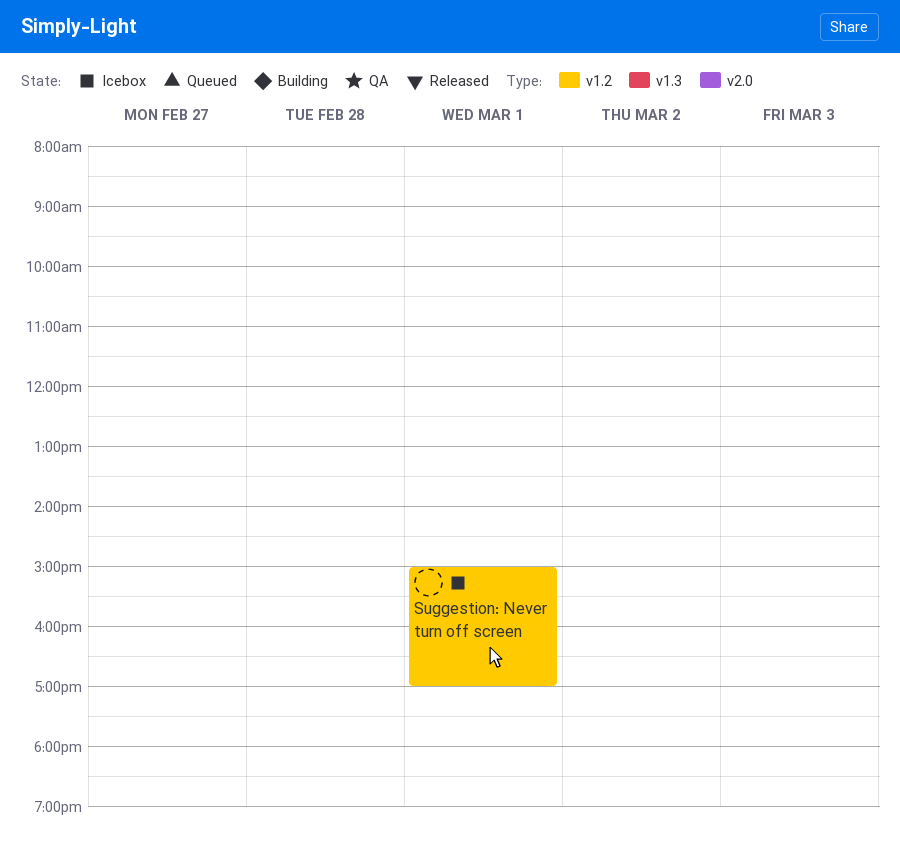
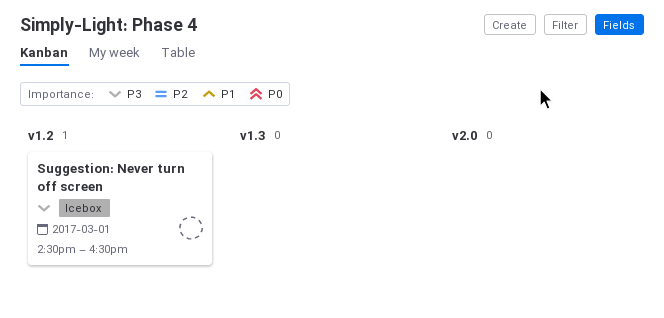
Suggestion: Never turn off screen, begins: 15:00 -> 14:30
Suggestion: Never turn off screen, ends: 17:00 -> 16:30

